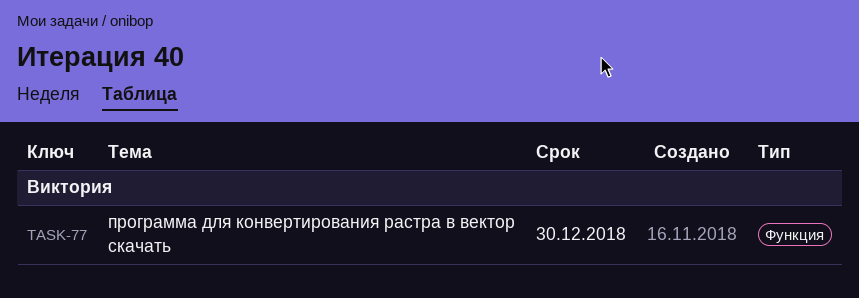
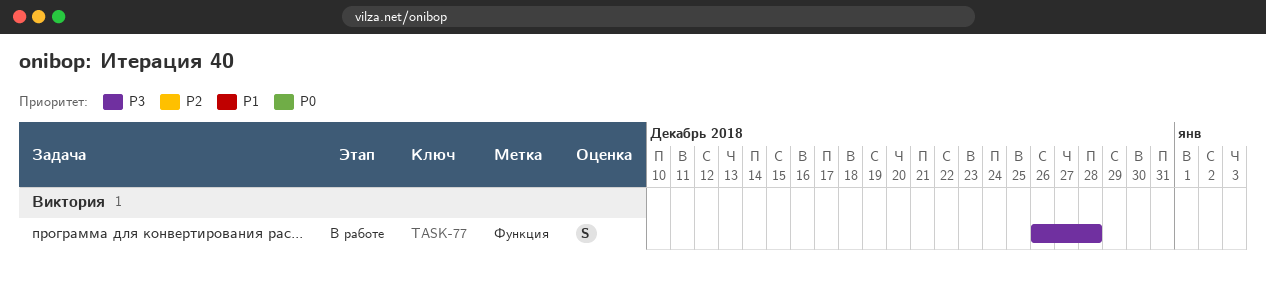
TASK-77, due: Dec 30 -> Dec 28

